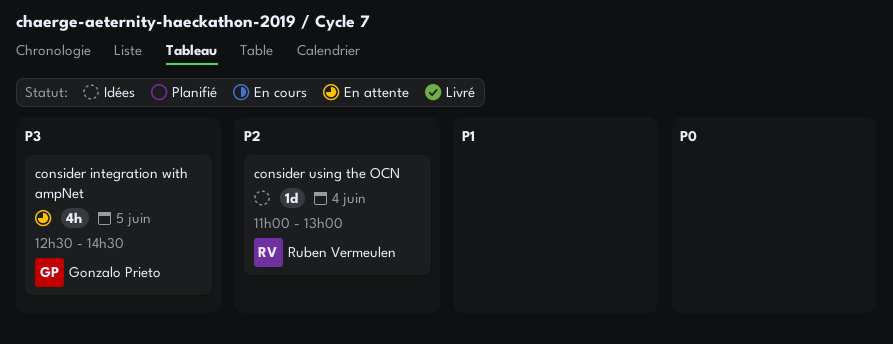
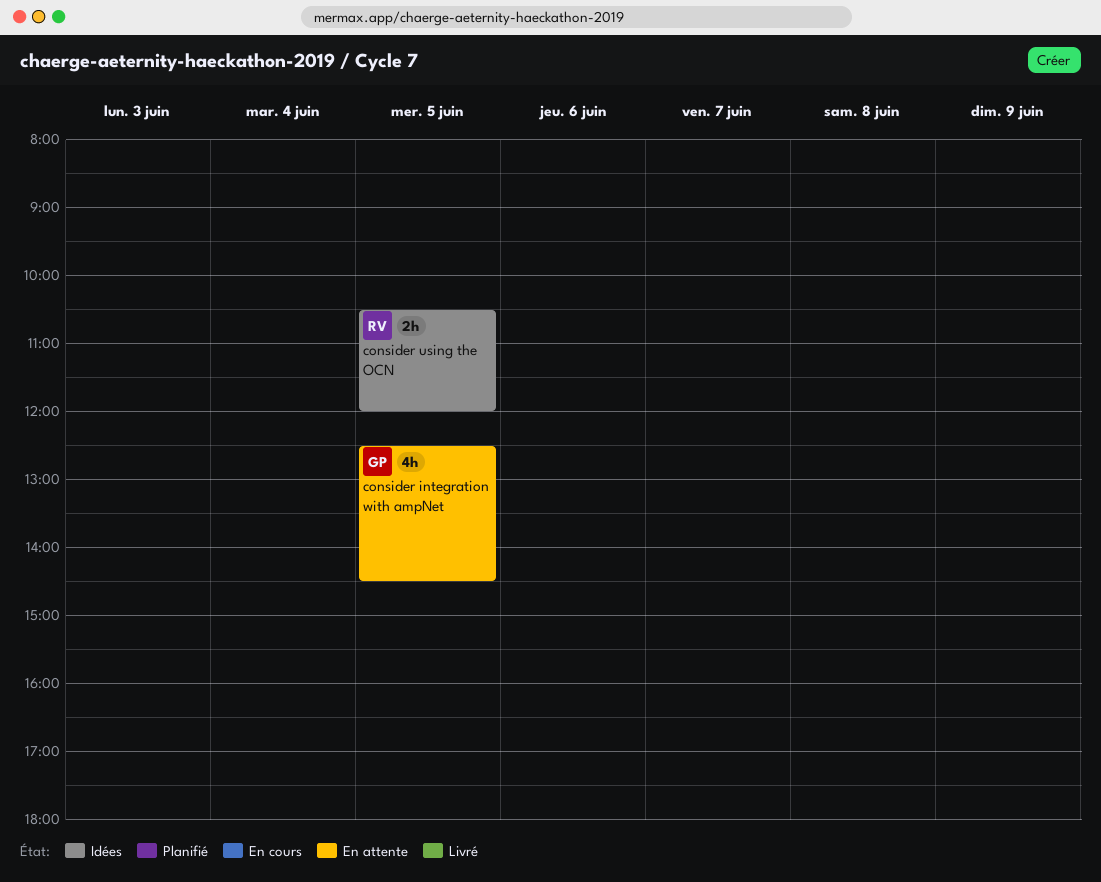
consider using the OCN, estimate: 1d -> 2h
consider using the OCN, day: Jun 4 -> Jun 5
consider using the OCN, begins: 11:00 -> 10:30
consider using the OCN, ends: 13:00 -> 12:00

